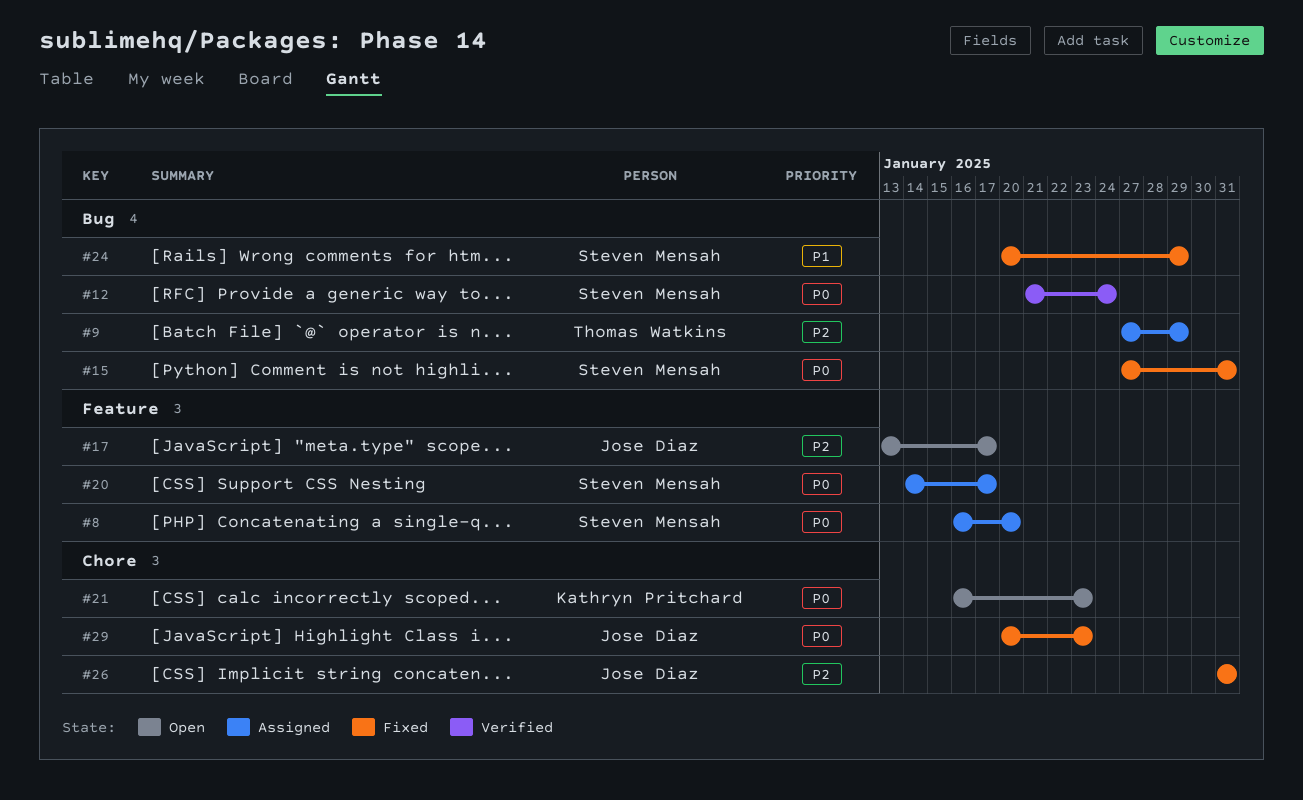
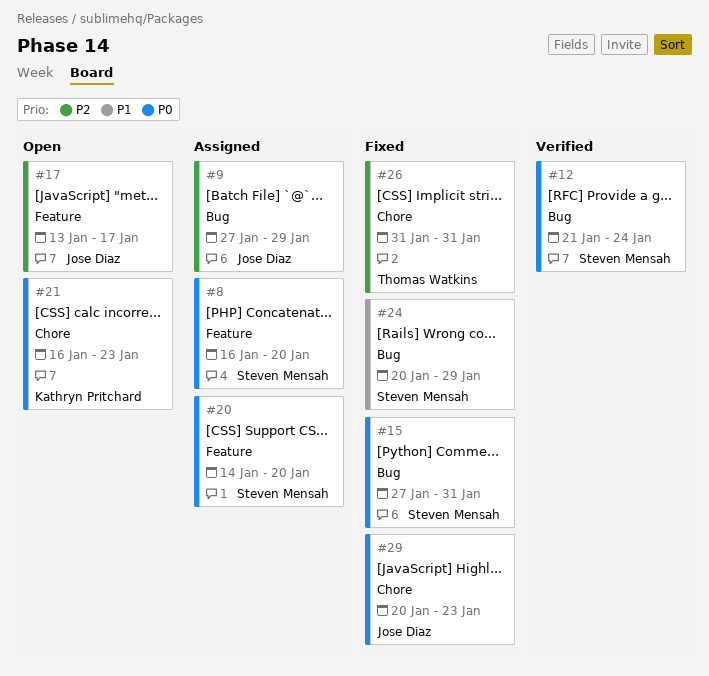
#9, owner: Thomas Watkins -> Jose Diaz
#20, due: Jan 17 -> Jan 20
#26, owner: Jose Diaz -> Thomas Watkins

